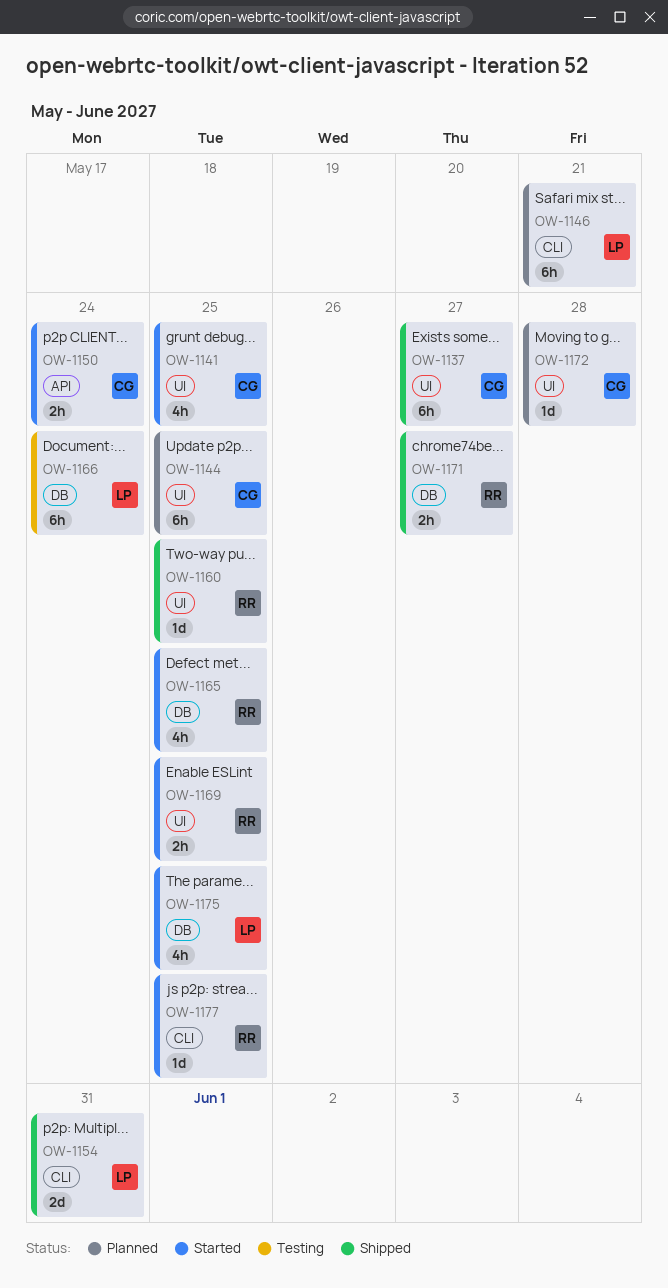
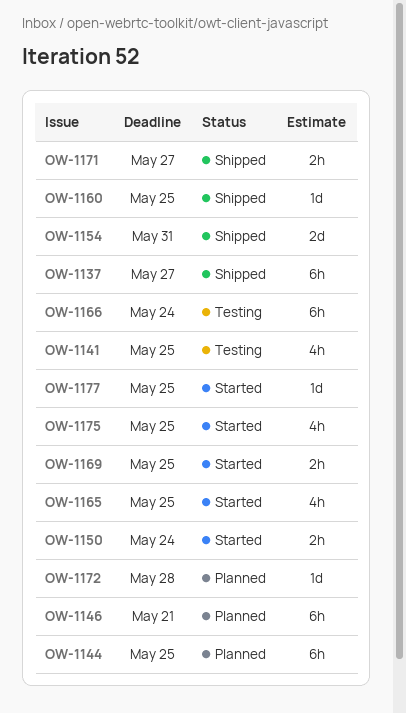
OW-1141, status: Started -> Testing

